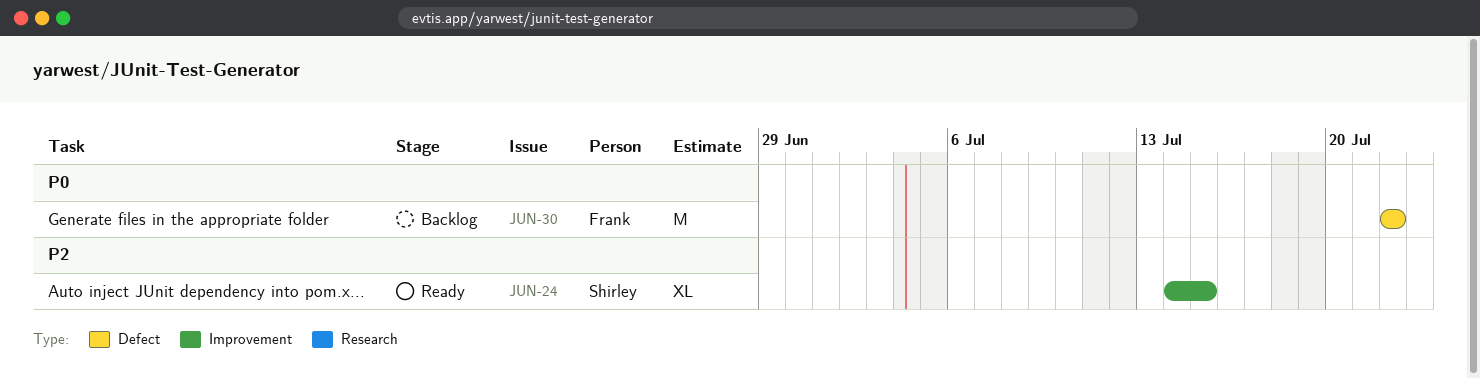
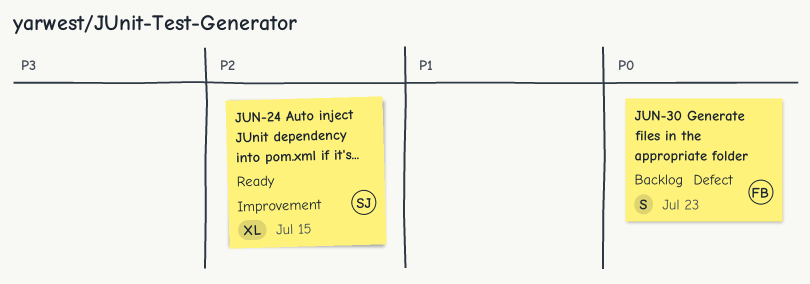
JUN-30, estimate: M -> S
JUN-30, due: Jul 22 -> Jul 23

